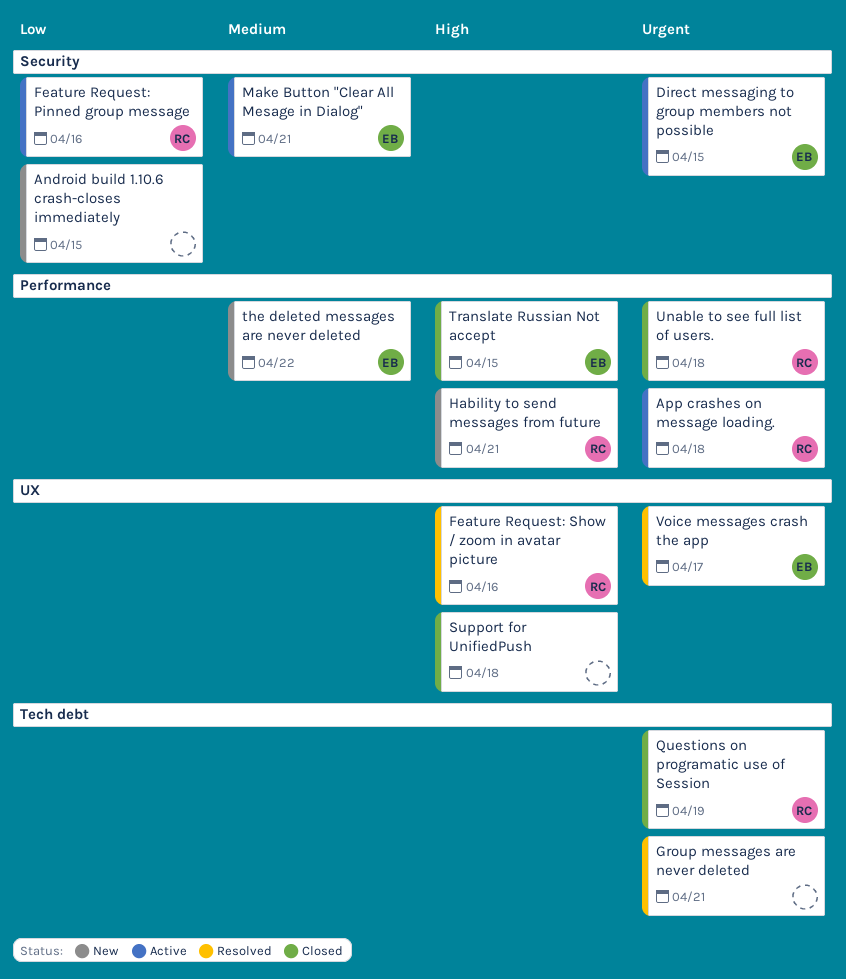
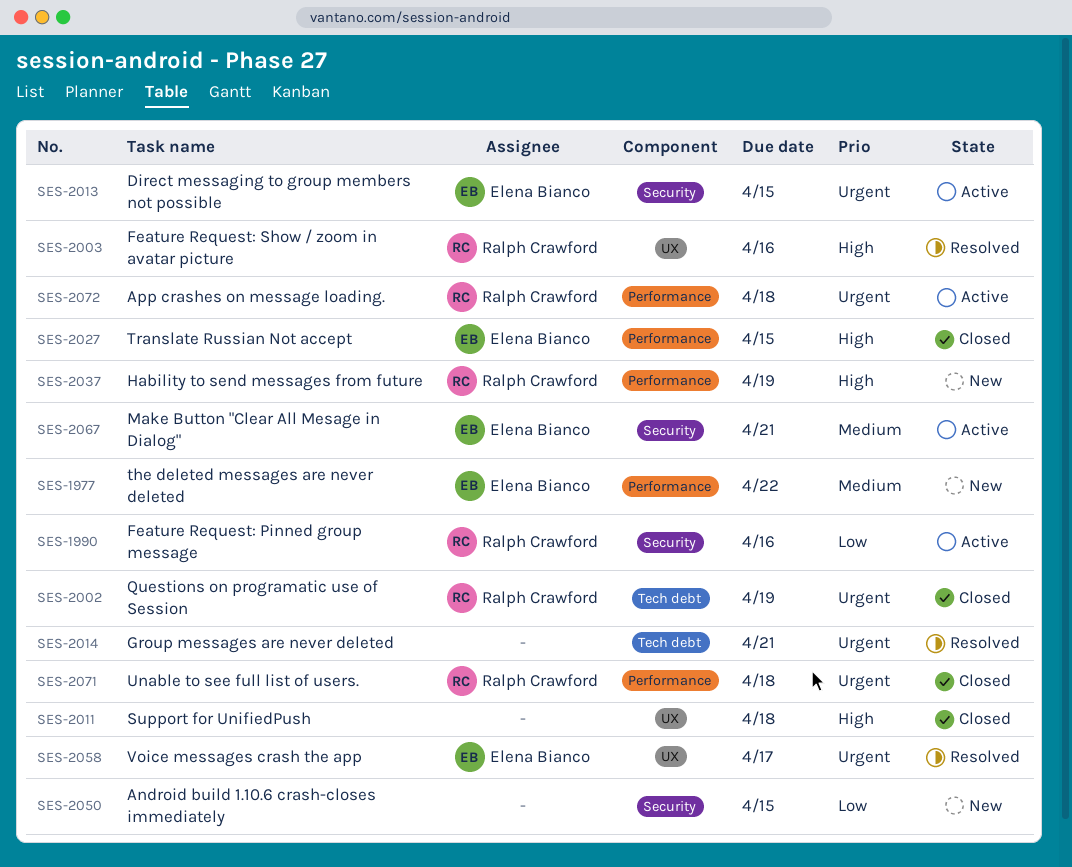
Hability to send messages from future, due: Apr 21 -> Apr 19

